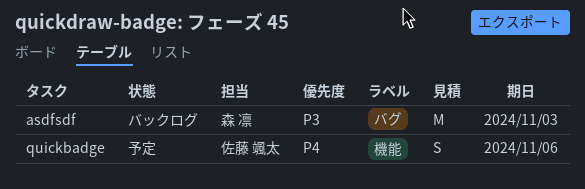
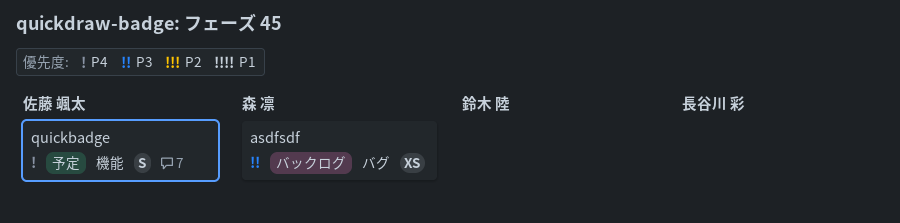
asdfsdf, estimate: M -> XS

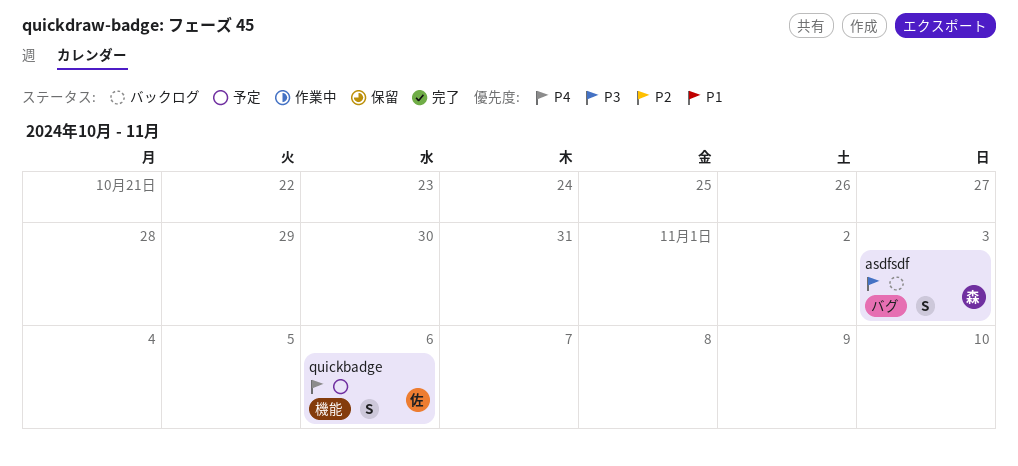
asdfsdf, estimate: XS -> S

